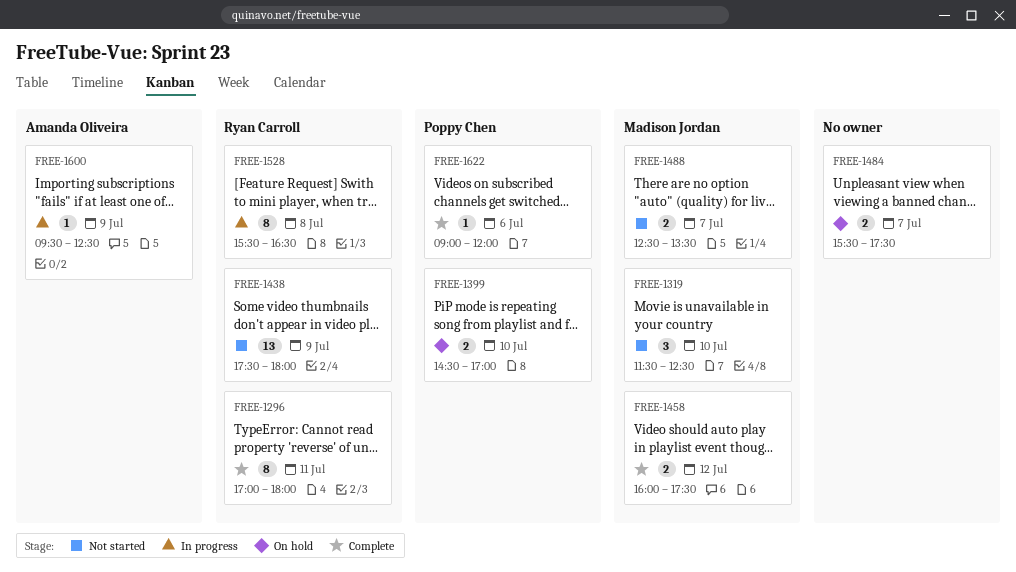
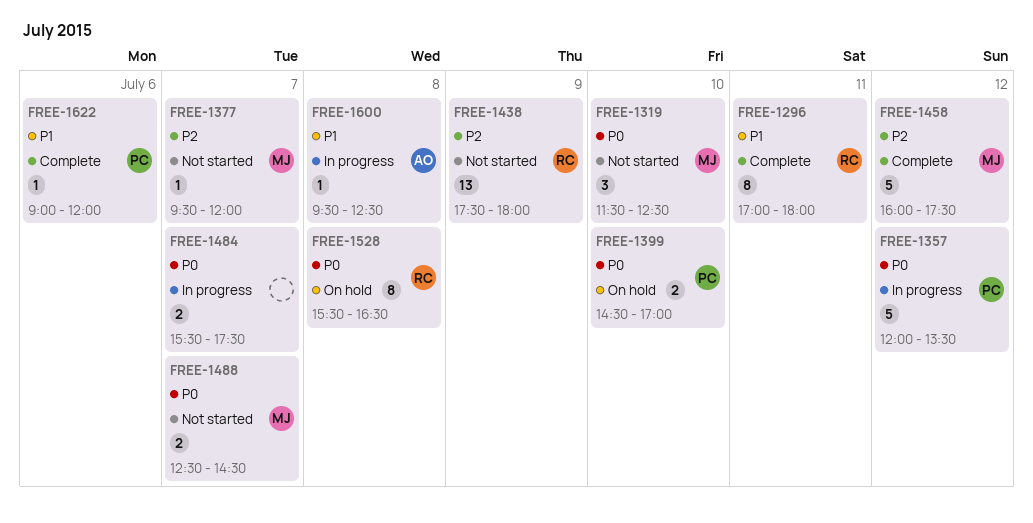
FREE-1357: none -> present
FREE-1377: none -> present
FREE-1458, estimate: 2 -> 5
FREE-1484, status: On hold -> In progress
FREE-1488, ends: 13:30 -> 14:30
FREE-1528, status: In progress -> On hold
FREE-1600, day: Jul 9 -> Jul 8

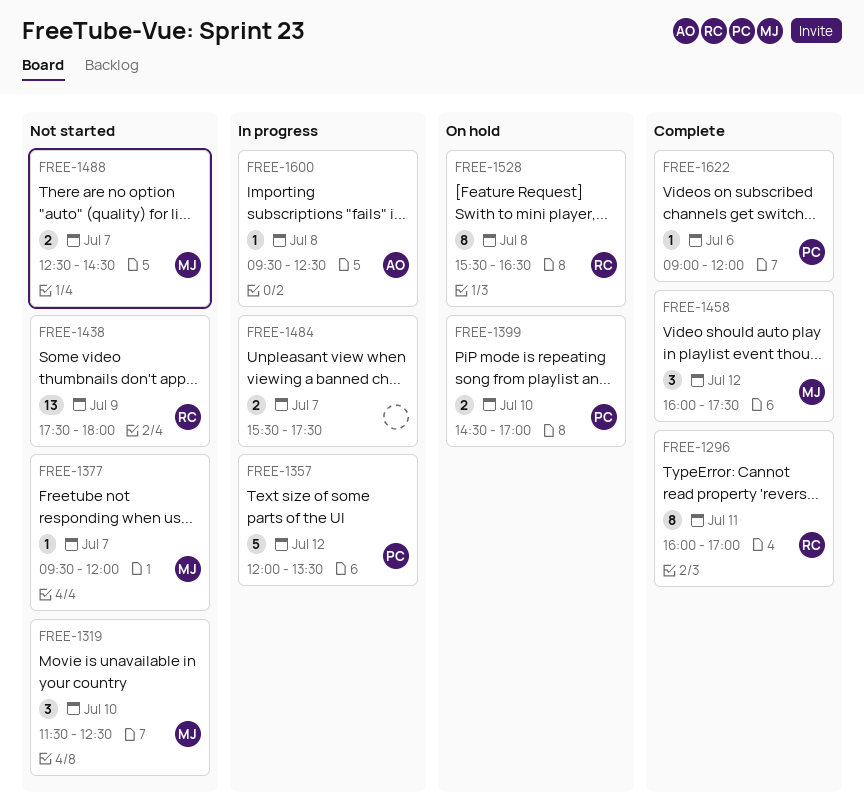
FREE-1296, begins: 17:00 -> 16:00
FREE-1296, ends: 18:00 -> 17:00
FREE-1458, estimate: 5 -> 3

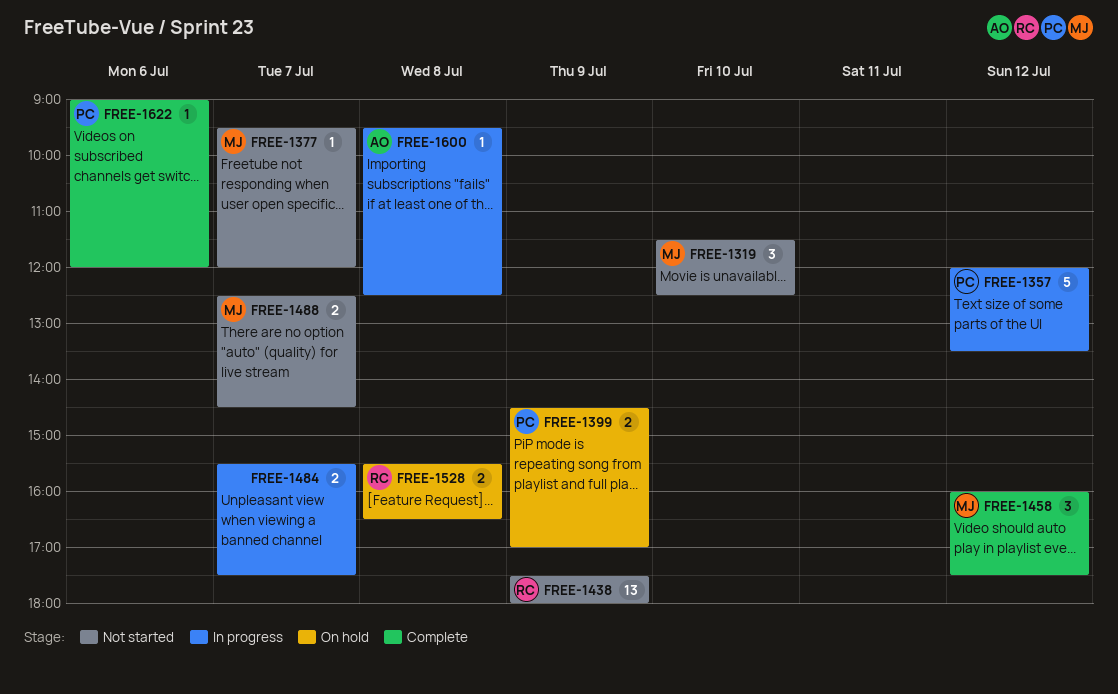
FREE-1296: present -> none
FREE-1399, day: Jul 10 -> Jul 9
FREE-1528, estimate: 8 -> 2

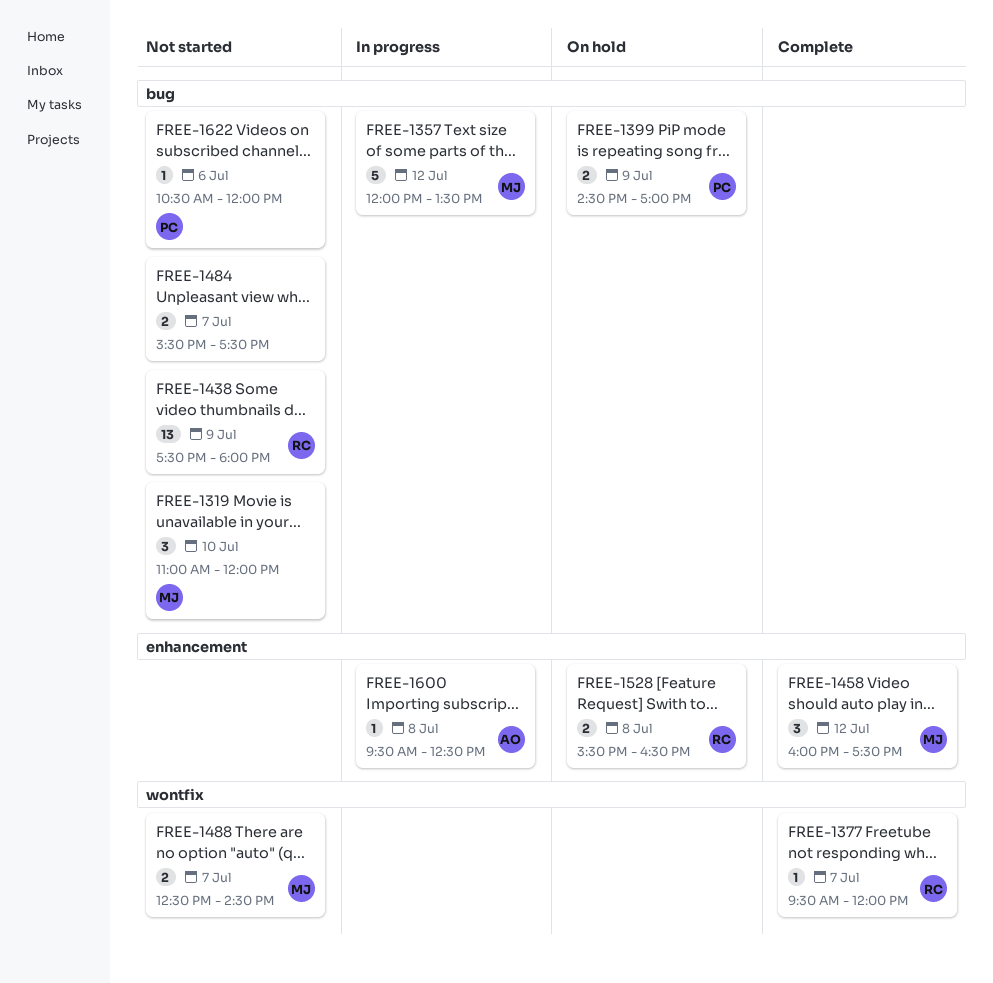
FREE-1319, begins: 11:30 -> 11:00
FREE-1319, ends: 12:30 -> 12:00
FREE-1357, owner: PC -> MJ
FREE-1377, status: Not started -> Complete
FREE-1377, owner: MJ -> RC
FREE-1484, status: In progress -> Not started
FREE-1622, status: Complete -> Not started
FREE-1622, begins: 09:00 -> 10:30

